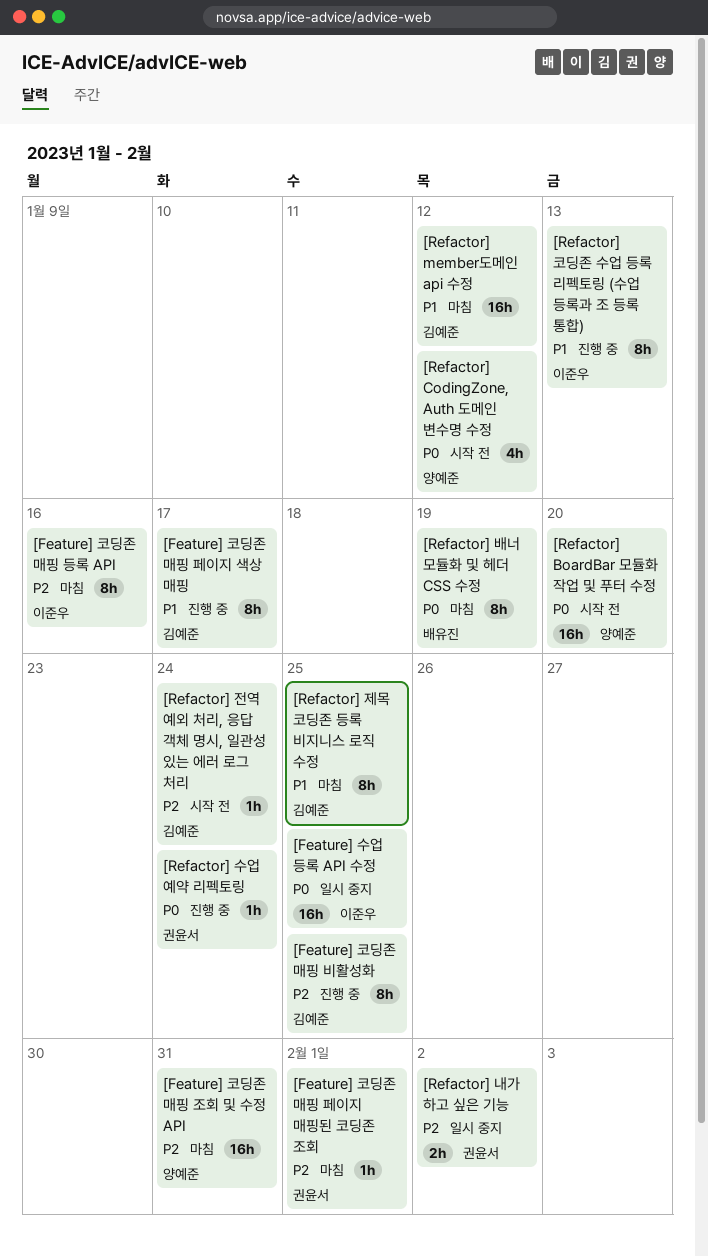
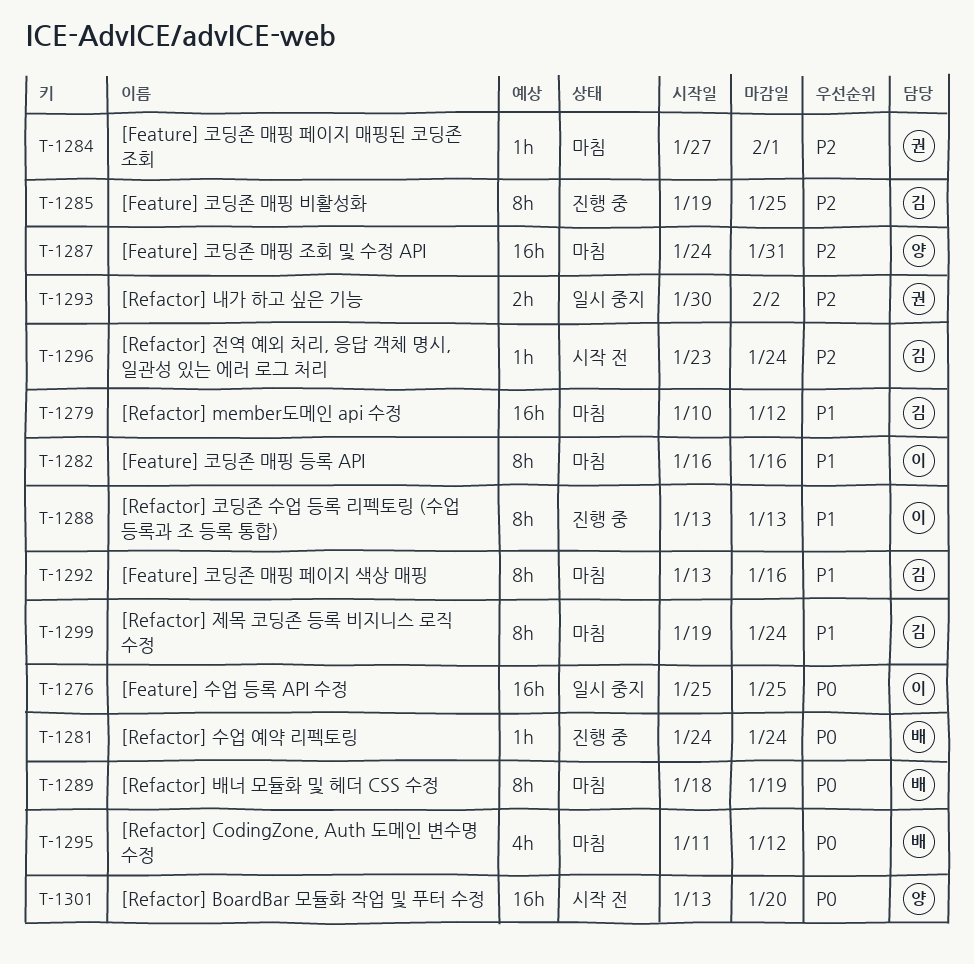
[Feature] 코딩존 매핑 등록 API, priority: P2 -> P1
[Feature] 코딩존 매핑 페이지 색상 매핑, status: 진행 중 -> 마침
[Feature] 코딩존 매핑 페이지 색상 매핑, due: Jan 17 -> Jan 16
[Refactor] CodingZone, Auth 도메인 변수명 수정, status: 시작 전 -> 마침
[Refactor] CodingZone, Auth 도메인 변수명 수정, owner: 양예준 -> 배유진
[Refactor] 수업 예약 리펙토링, owner: 권윤서 -> 배유진
[Refactor] 제목 코딩존 등록 비지니스 로직 수정, due: Jan 25 -> Jan 24

